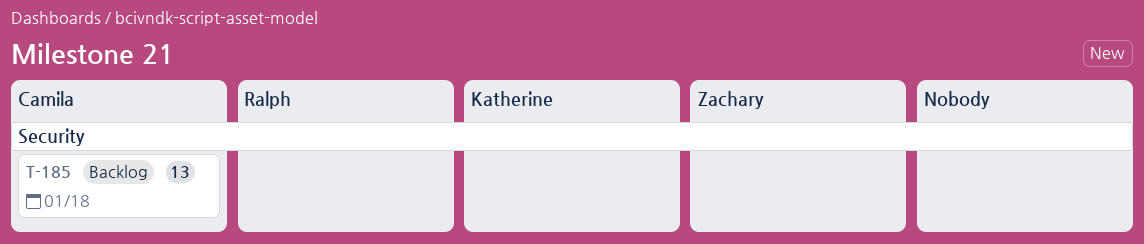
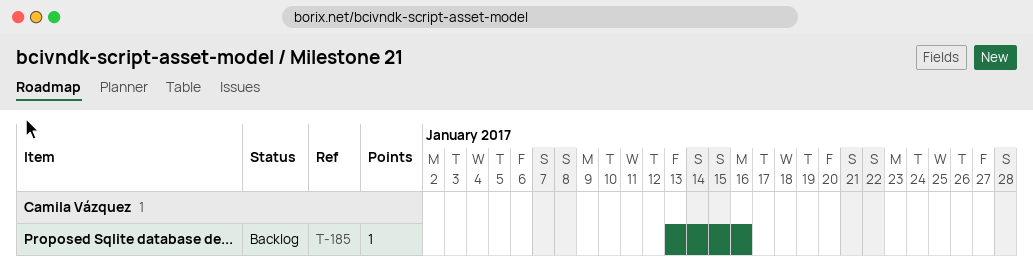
T-185, estimate: 13 -> 1
T-185, due: Jan 18 -> Jan 16

